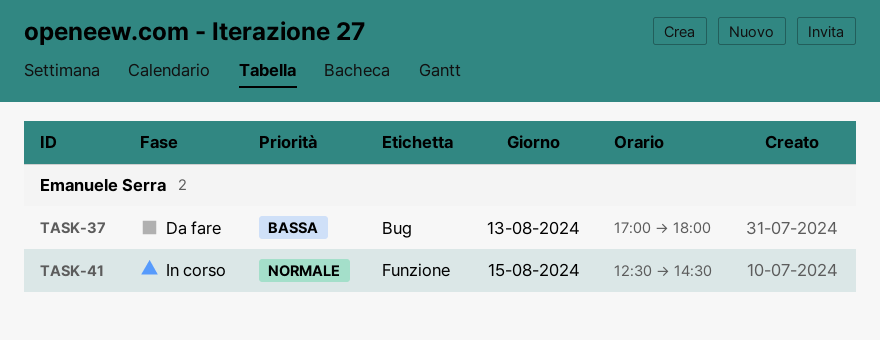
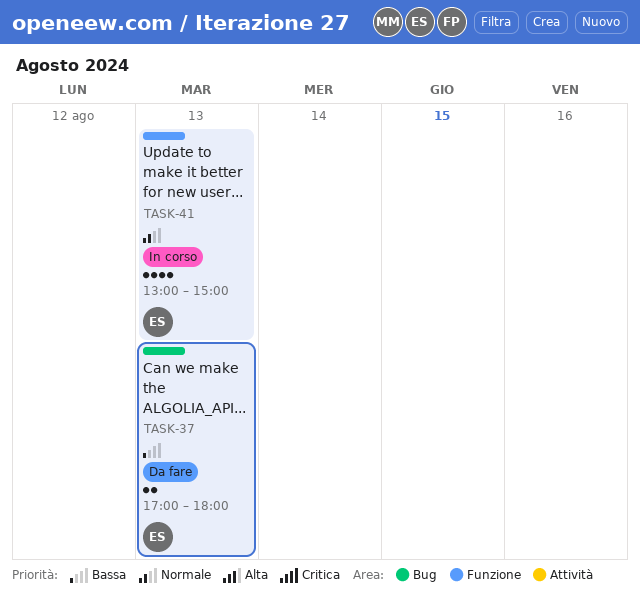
TASK-41, day: Aug 15 -> Aug 13
TASK-41, begins: 12:30 -> 13:00
TASK-41, ends: 14:30 -> 15:00

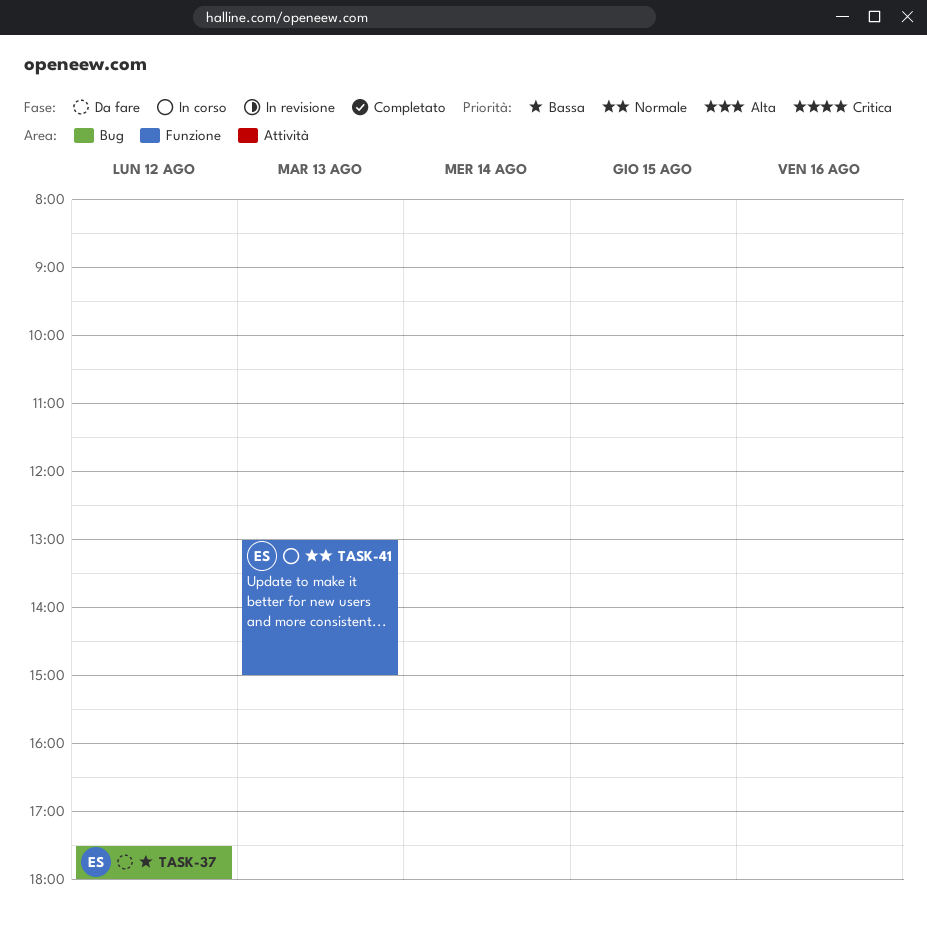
TASK-37, day: Aug 13 -> Aug 12
TASK-37, begins: 17:00 -> 17:30

